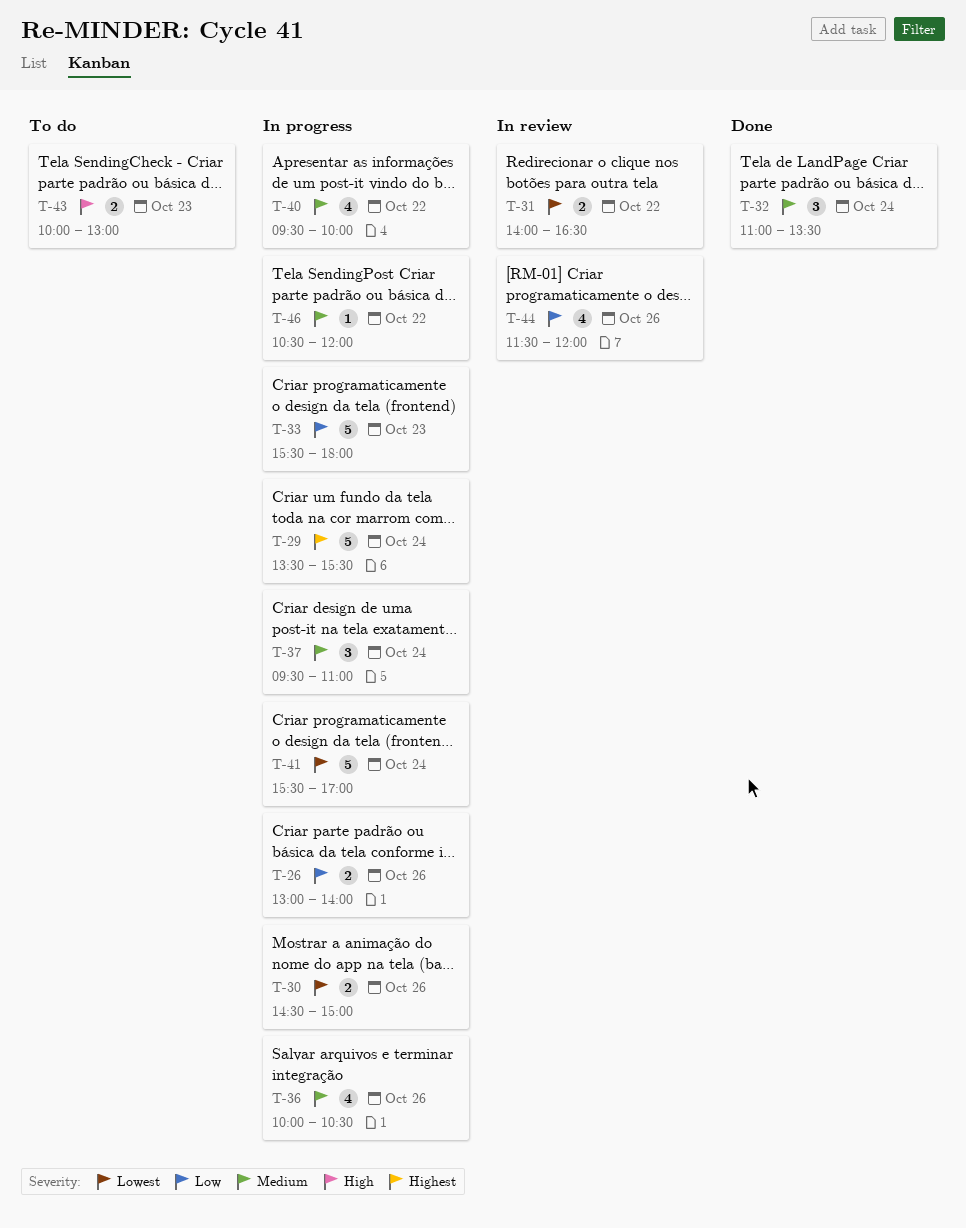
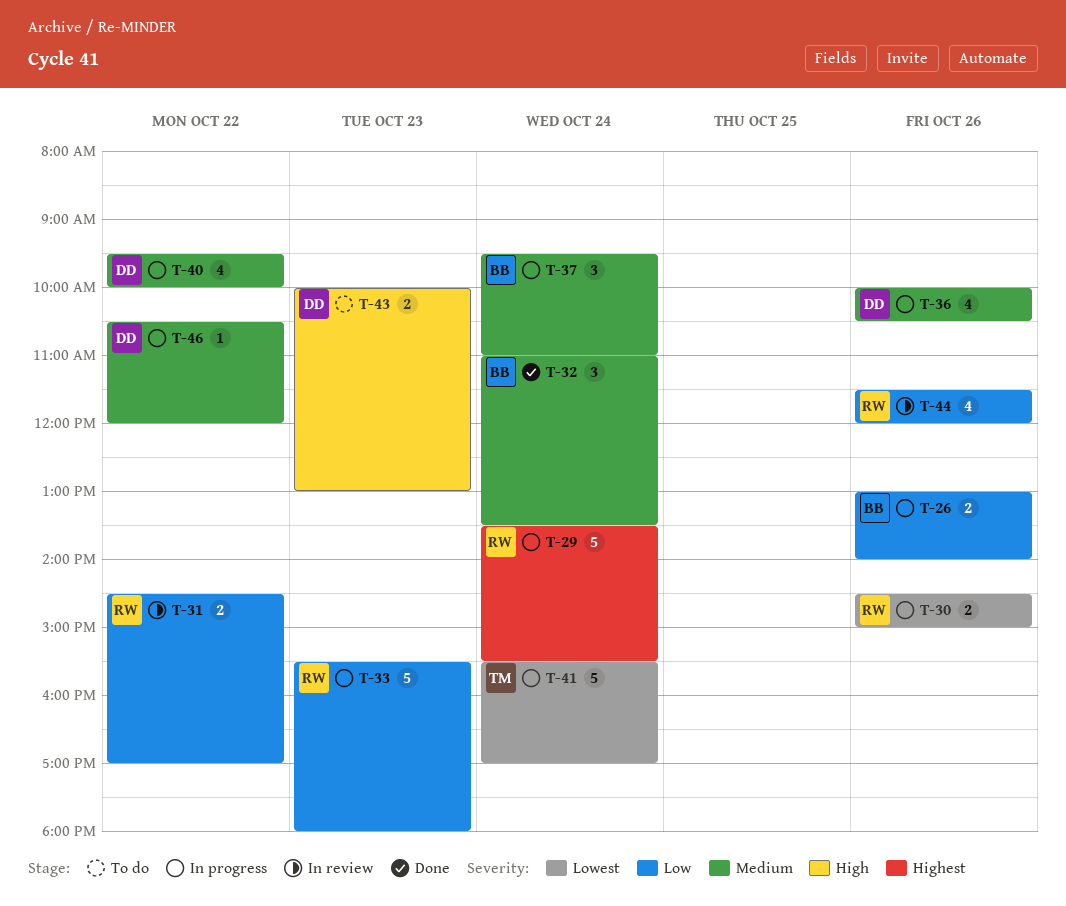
T-31, priority: Lowest -> Low
T-31, begins: 14:00 -> 14:30
T-31, ends: 16:30 -> 17:00

